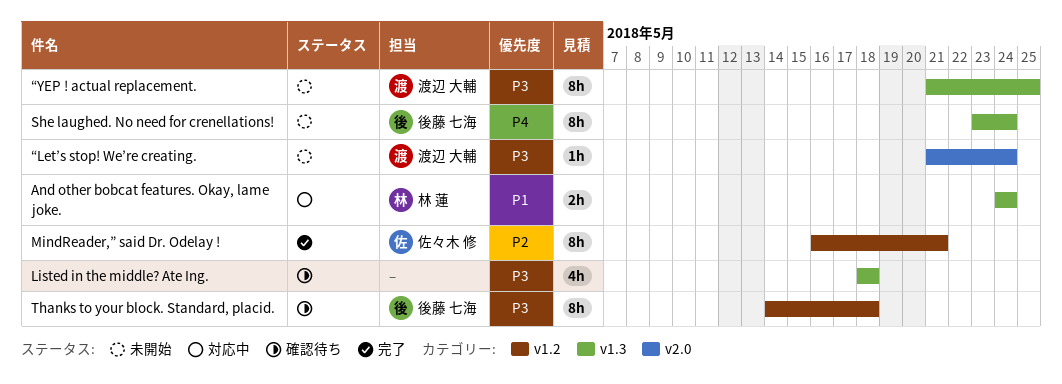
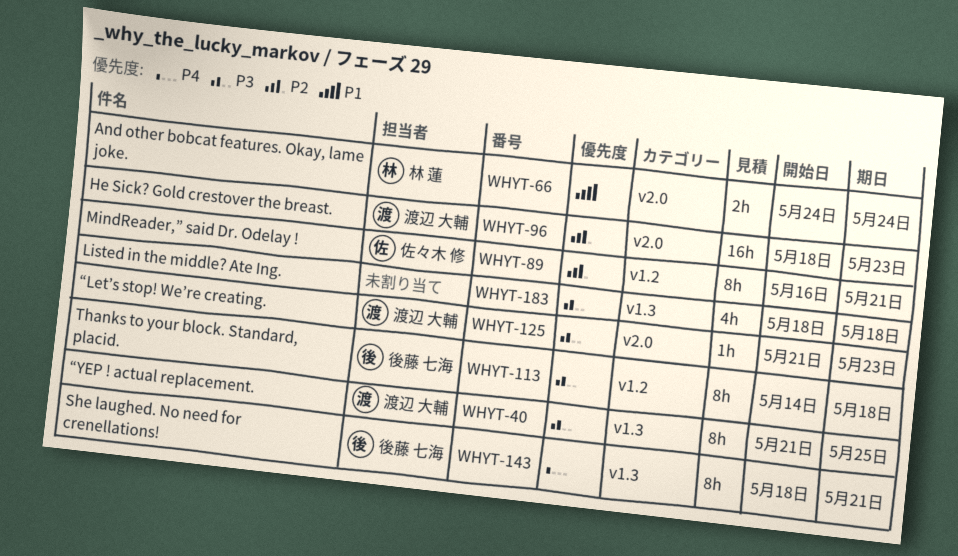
And other bobcat features. Okay, lame joke., label: v1.3 -> v2.0
He Sick? Gold crestover the breast.: none -> present
She laughed. No need for crenellations!, start: May 23 -> May 18
She laughed. No need for crenellations!, due: May 24 -> May 21
“Let’s stop! We’re creating., due: May 24 -> May 23

